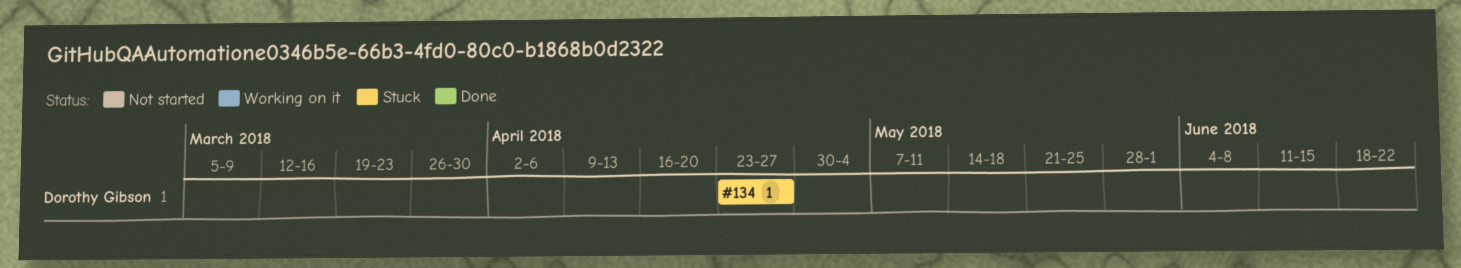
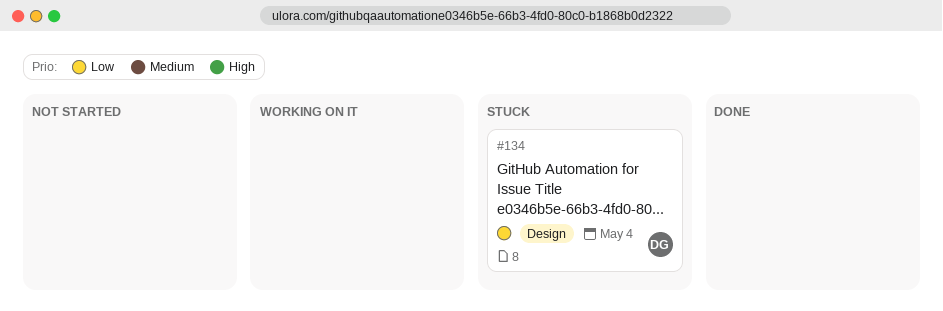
#134, due: Apr 27 -> May 4

